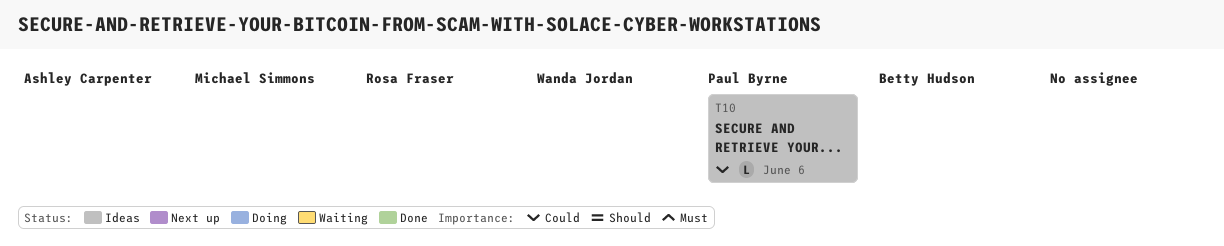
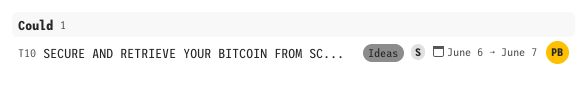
T10, estimate: L -> S
T10, due: Jun 6 -> Jun 7

